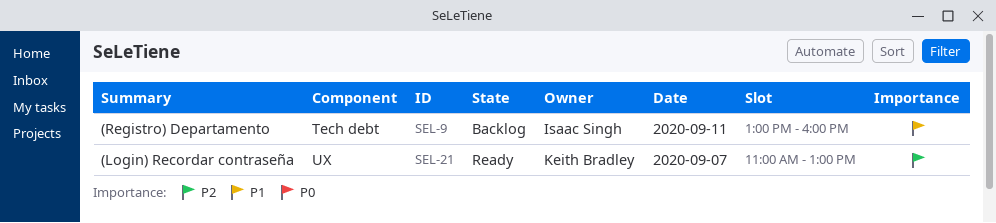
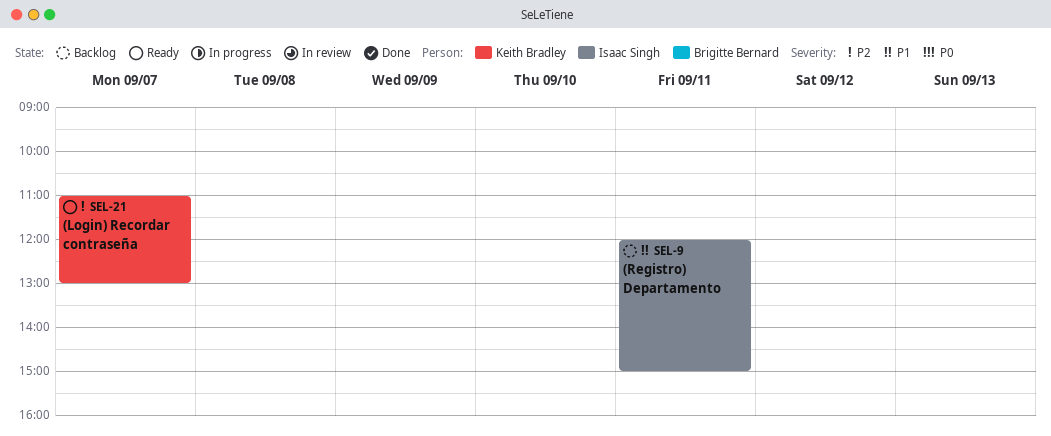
SEL-9, begins: 13:00 -> 12:00
SEL-9, ends: 16:00 -> 15:00

